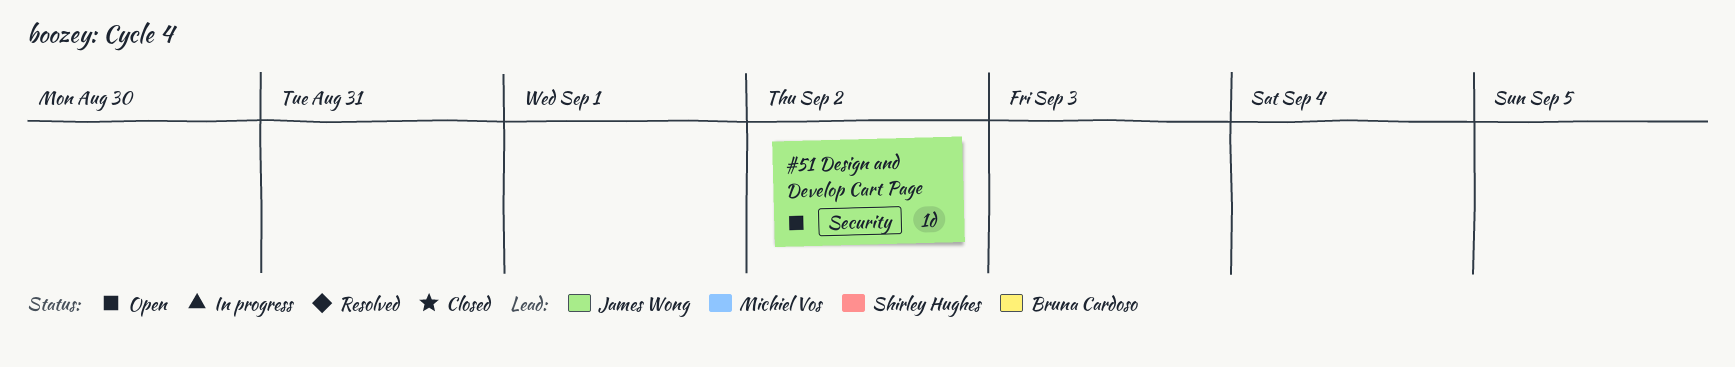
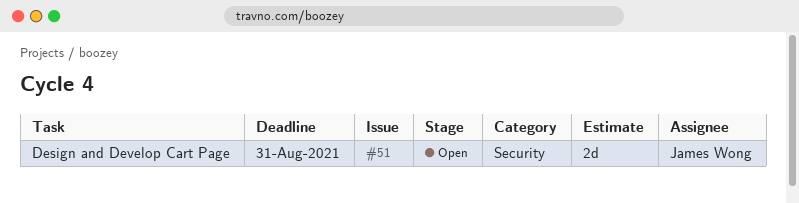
#51, estimate: 1d -> 2d
#51, due: Sep 2 -> Aug 31

